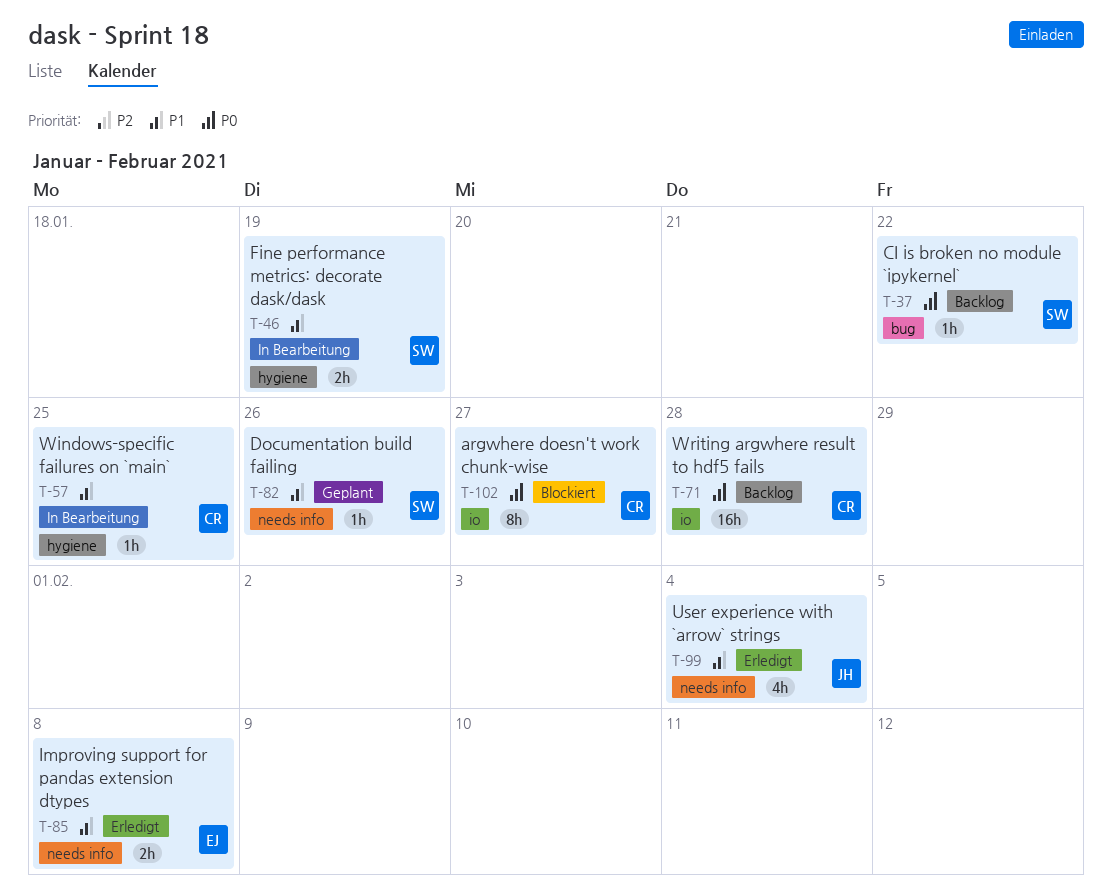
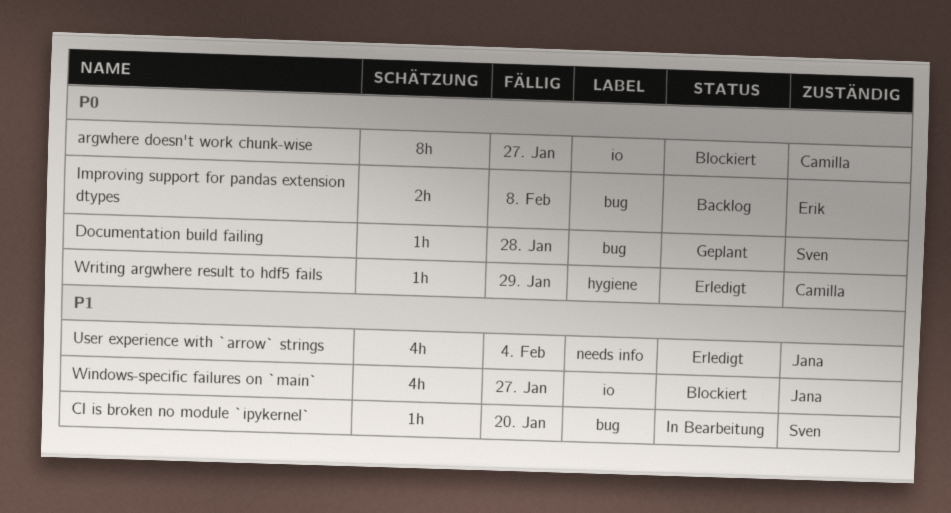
CI is broken no module `ipykernel`, status: Backlog -> In Bearbeitung
CI is broken no module `ipykernel`, priority: P0 -> P1
CI is broken no module `ipykernel`, due: Jan 22 -> Jan 20
Documentation build failing, priority: P1 -> P0
Documentation build failing, label: needs info -> bug
Documentation build failing, due: Jan 26 -> Jan 28
Fine performance metrics: decorate dask/dask: present -> none
Improving support for pandas extension dtypes, status: Erledigt -> Backlog
Improving support for pandas extension dtypes, priority: P1 -> P0
Improving support for pandas extension dtypes, label: needs info -> bug
Windows-specific failures on `main`, status: In Bearbeitung -> Blockiert
Windows-specific failures on `main`, owner: Camilla -> Jana
Windows-specific failures on `main`, label: hygiene -> io
Windows-specific failures on `main`, estimate: 1h -> 4h
Windows-specific failures on `main`, due: Jan 25 -> Jan 27
Writing argwhere result to hdf5 fails, status: Backlog -> Erledigt
Writing argwhere result to hdf5 fails, label: io -> hygiene
Writing argwhere result to hdf5 fails, estimate: 16h -> 1h
Writing argwhere result to hdf5 fails, due: Jan 28 -> Jan 29

